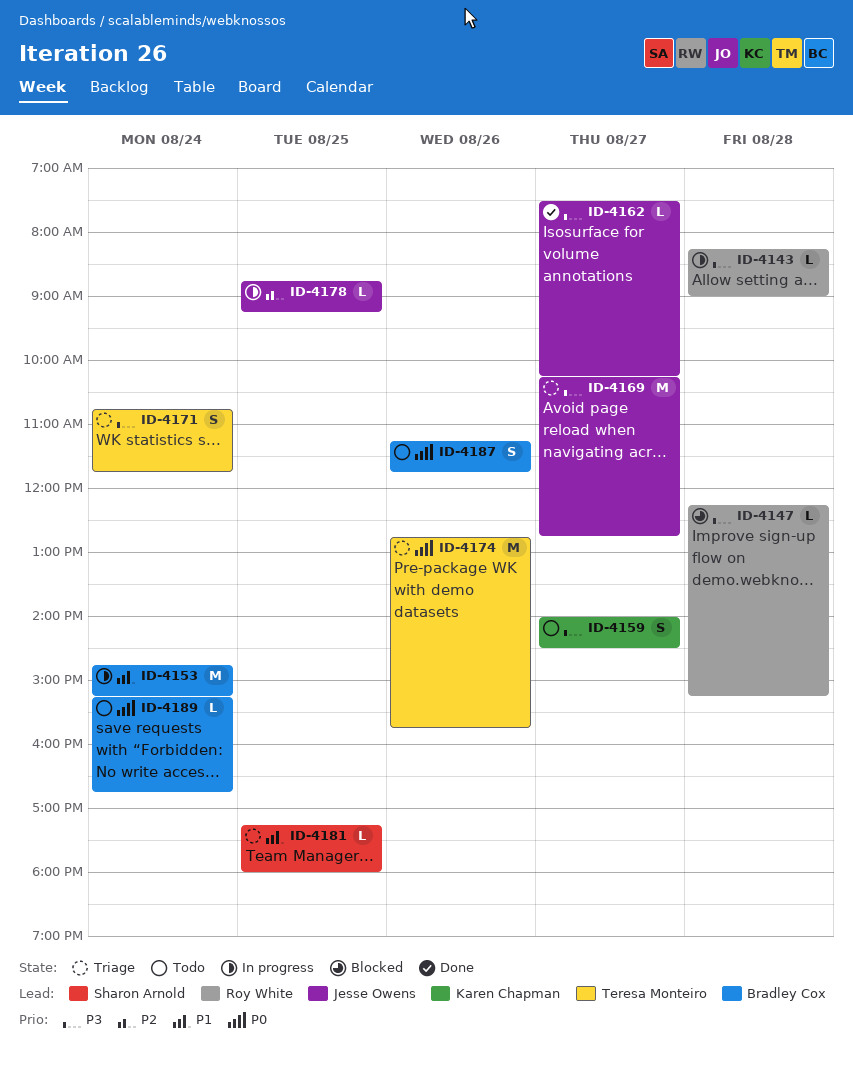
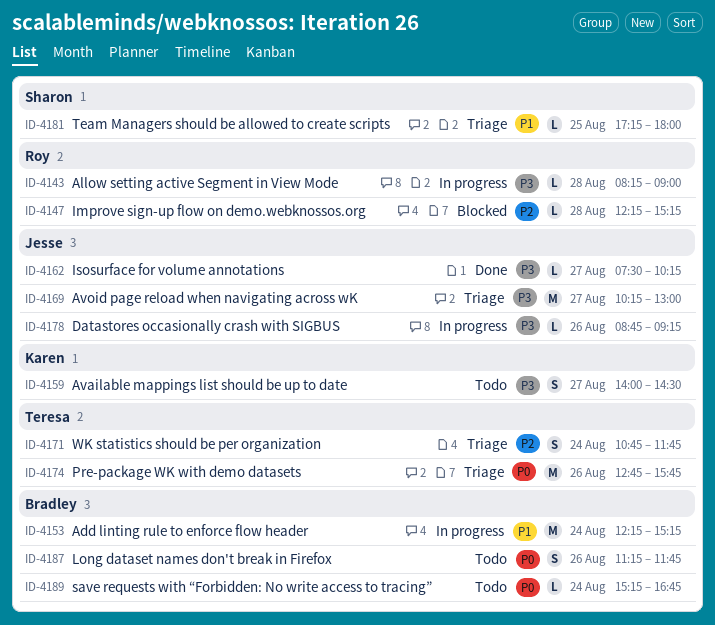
ID-4147, priority: P3 -> P2
ID-4153, begins: 14:45 -> 12:15
ID-4169, ends: 12:45 -> 13:00
ID-4171, priority: P3 -> P2
ID-4178, priority: P2 -> P3
ID-4178, day: Aug 25 -> Aug 26

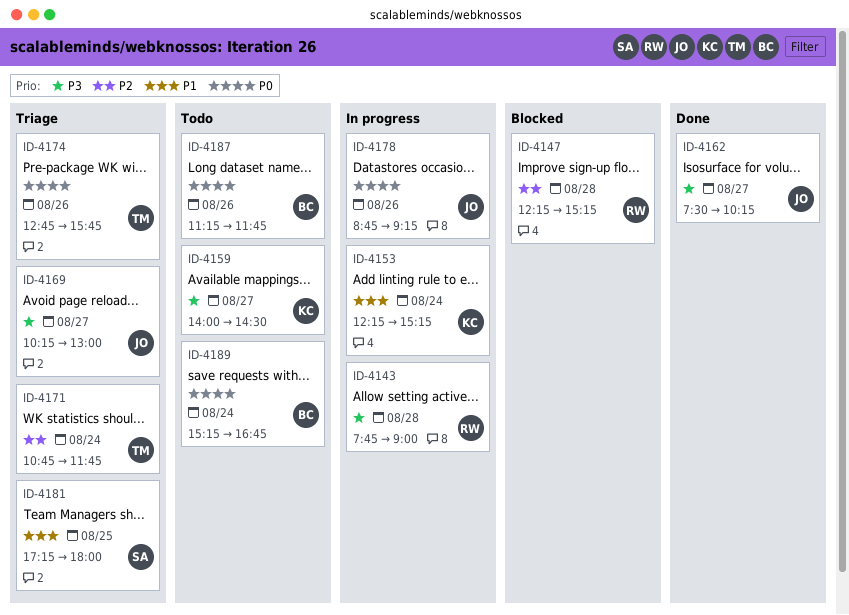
ID-4143, begins: 08:15 -> 07:45
ID-4153, owner: Bradley -> Karen
ID-4178, priority: P3 -> P0

